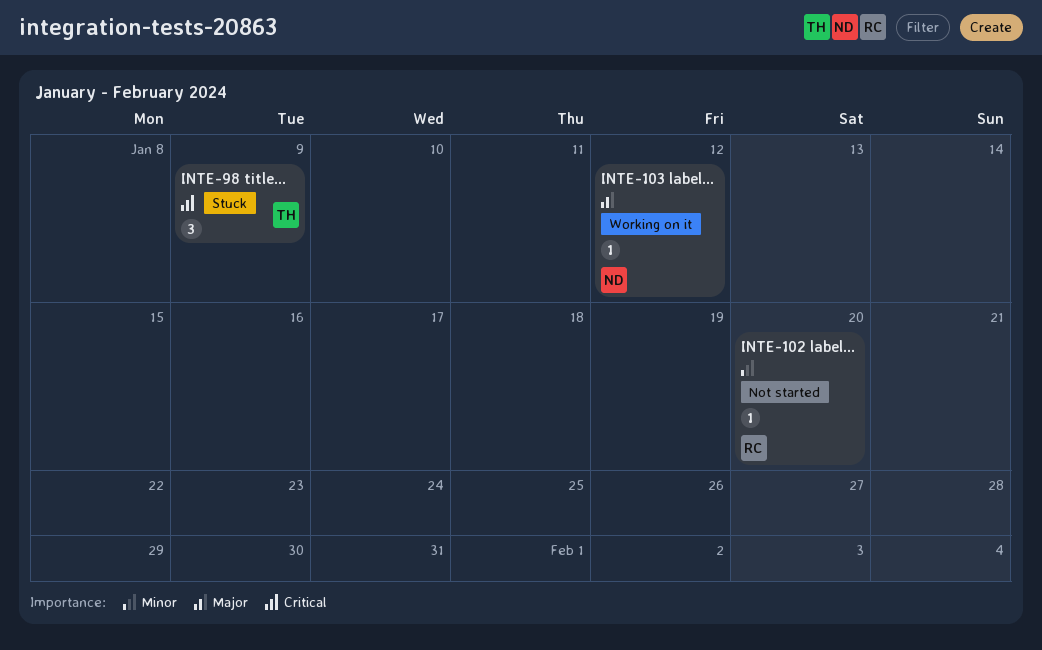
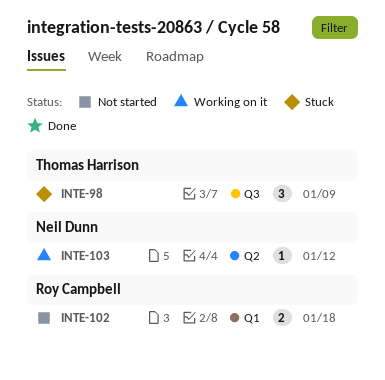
INTE-102, estimate: 1 -> 2
INTE-102, due: Jan 20 -> Jan 18

